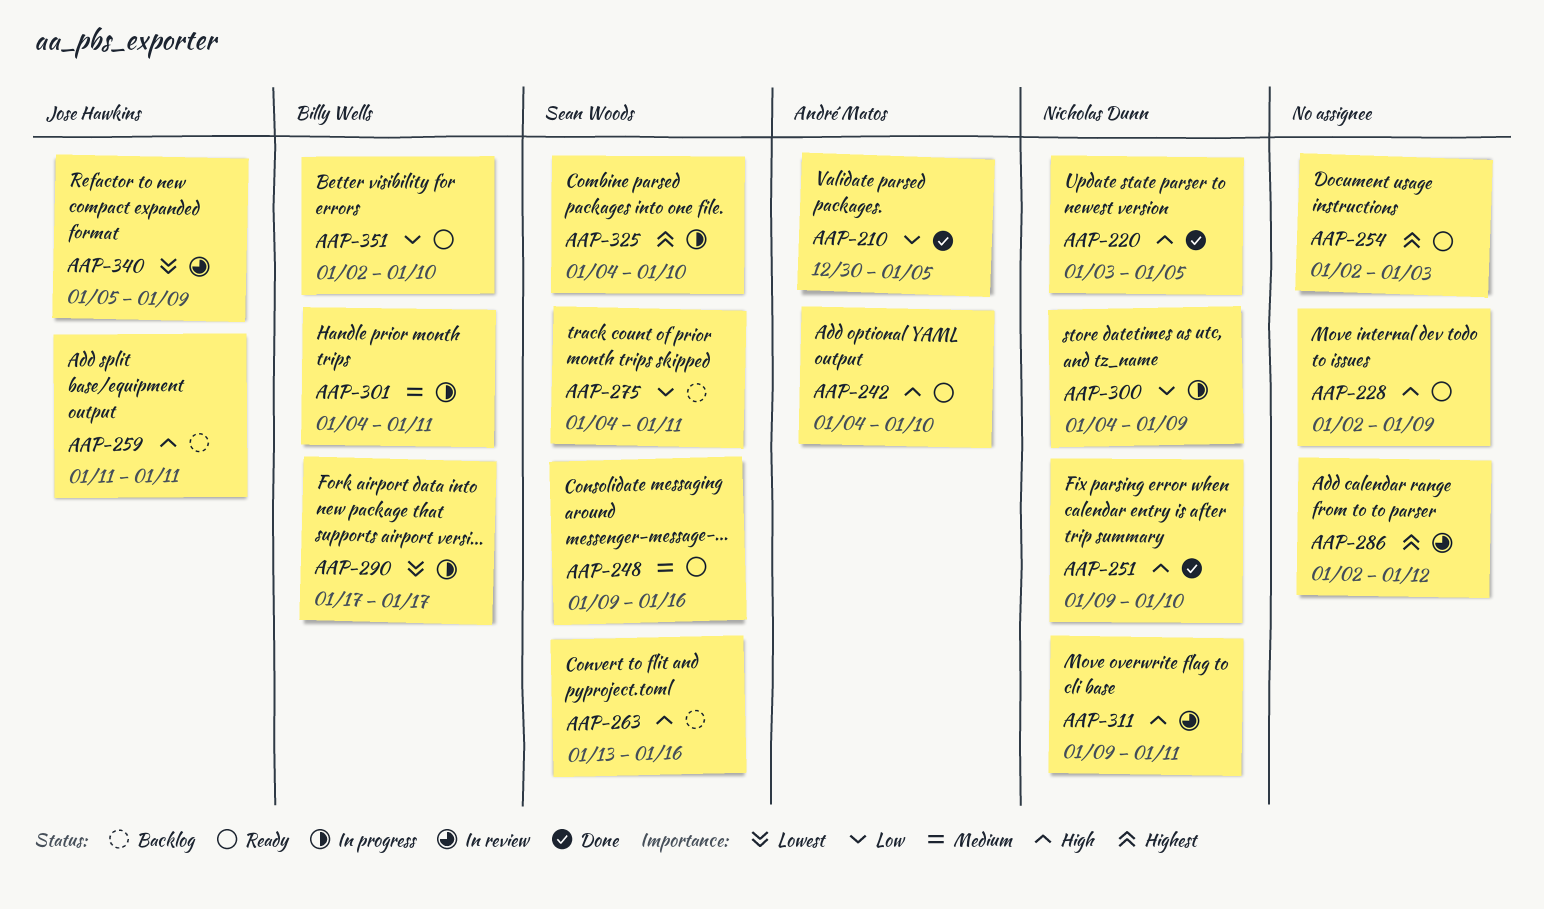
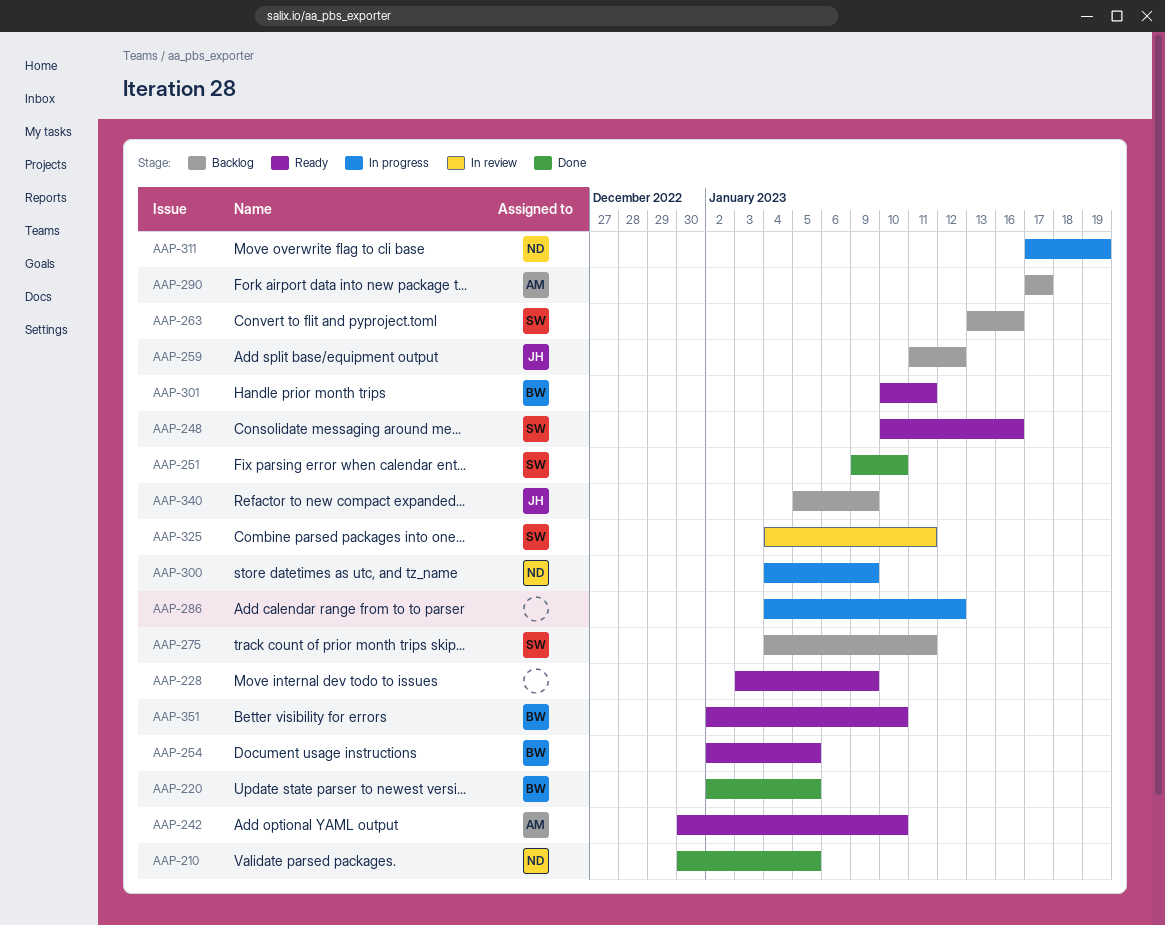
AAP-210, owner: André Matos -> Nicholas Dunn
AAP-220, owner: Nicholas Dunn -> Billy Wells
AAP-220, start: Jan 3 -> Jan 2
AAP-228, start: Jan 2 -> Jan 3
AAP-242, start: Jan 4 -> Dec 30
AAP-248, start: Jan 9 -> Jan 10
AAP-251, owner: Nicholas Dunn -> Sean Woods
AAP-254, owner: none -> Billy Wells
AAP-254, due: Jan 3 -> Jan 5
AAP-259, due: Jan 11 -> Jan 12
AAP-286, status: In review -> In progress
AAP-286, start: Jan 2 -> Jan 4
AAP-290, status: In progress -> Backlog
AAP-290, owner: Billy Wells -> André Matos
AAP-301, status: In progress -> Ready
AAP-301, start: Jan 4 -> Jan 10
AAP-311, status: In review -> In progress
AAP-311, start: Jan 9 -> Jan 17
AAP-311, due: Jan 11 -> Jan 19
AAP-325, status: In progress -> In review
AAP-325, due: Jan 10 -> Jan 11
AAP-340, status: In review -> Backlog

